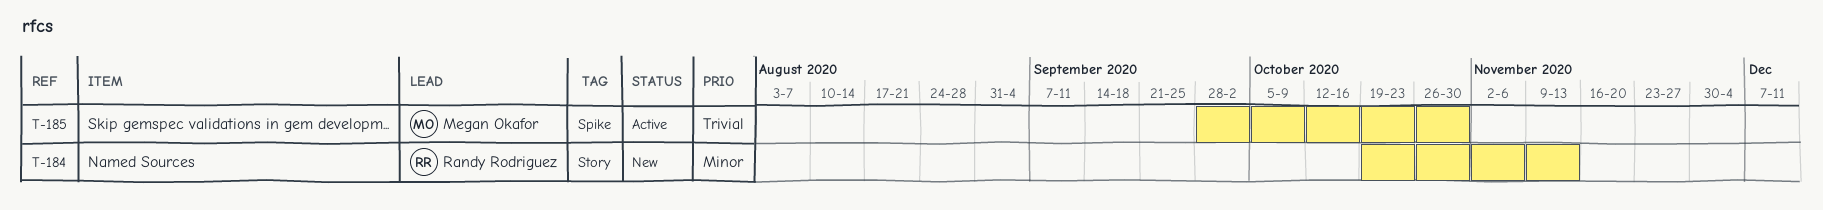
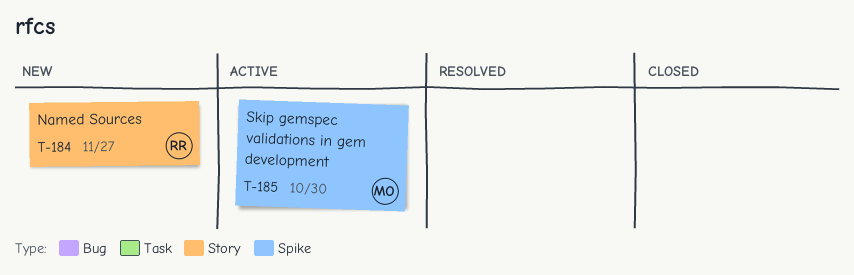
T-184, due: Nov 13 -> Nov 27

